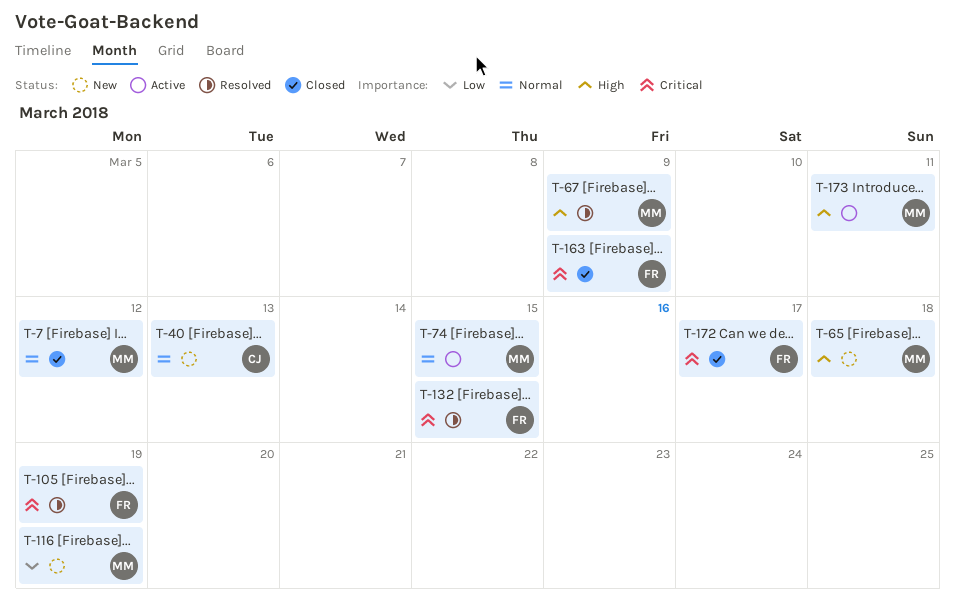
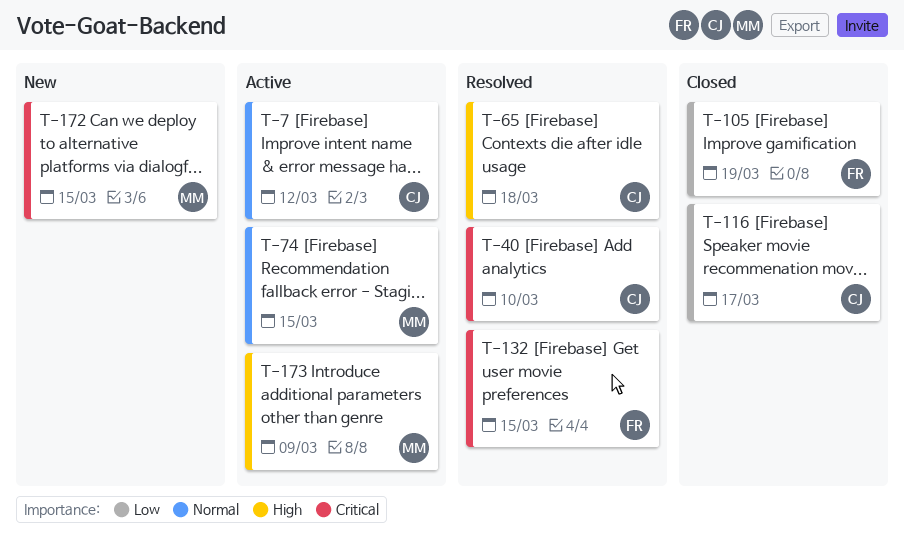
T-7, status: Closed -> Active
T-7, owner: MM -> CJ
T-40, status: New -> Resolved
T-40, priority: Normal -> Critical
T-40, due: Mar 13 -> Mar 10
T-65, status: New -> Resolved
T-65, owner: MM -> CJ
T-67: present -> none
T-105, status: Resolved -> Closed
T-105, priority: Critical -> Low
T-116, status: New -> Closed
T-116, owner: MM -> CJ
T-116, due: Mar 19 -> Mar 17
T-163: present -> none
T-172, status: Closed -> New
T-172, owner: FR -> MM
T-172, due: Mar 17 -> Mar 15
T-173, due: Mar 11 -> Mar 9

